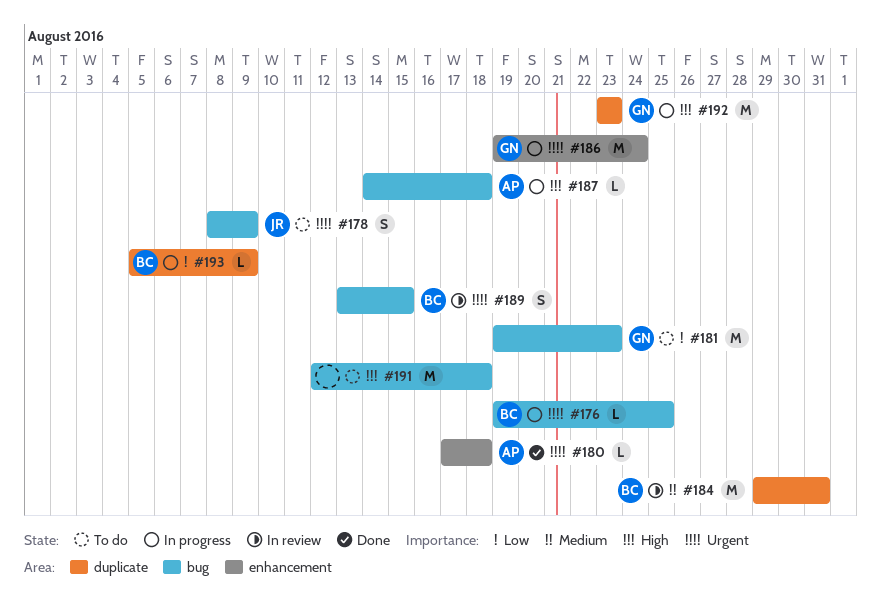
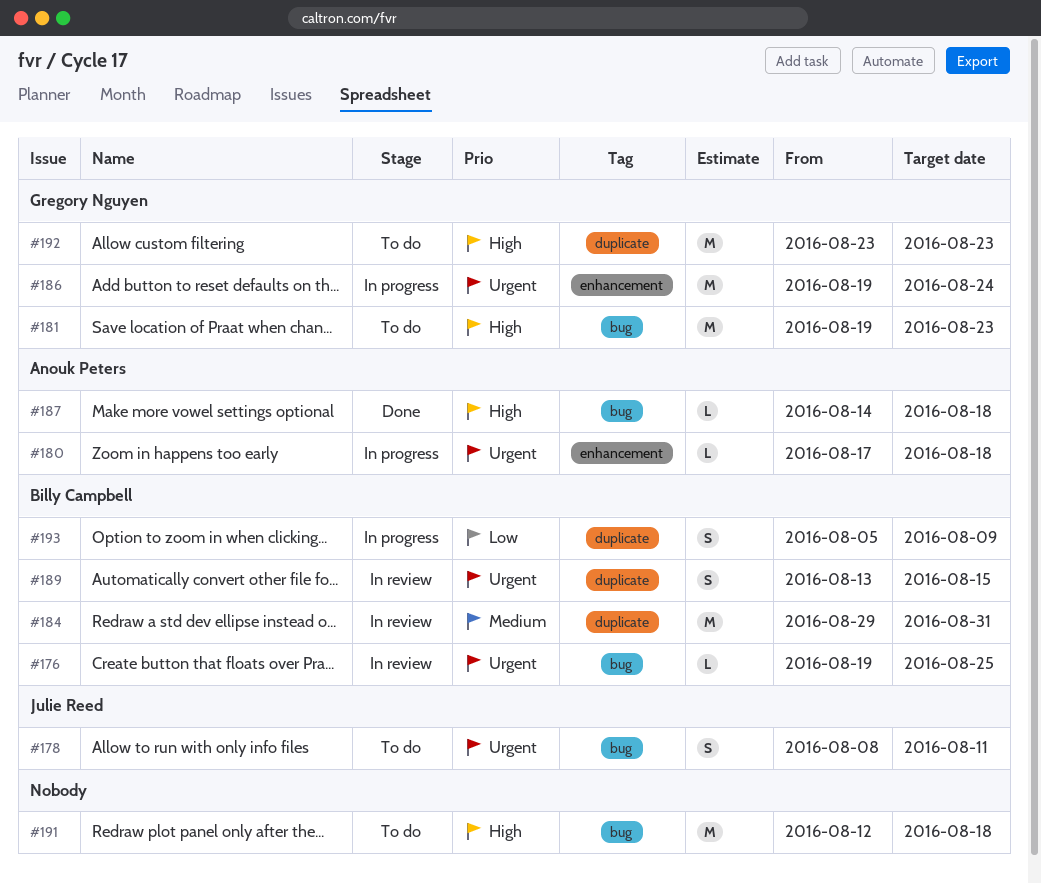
#176, status: In progress -> In review
#178, due: Aug 9 -> Aug 11
#180, status: Done -> In progress
#181, priority: Low -> High
#187, status: In progress -> Done
#189, label: bug -> duplicate
#192, status: In progress -> To do
#193, estimate: L -> S

